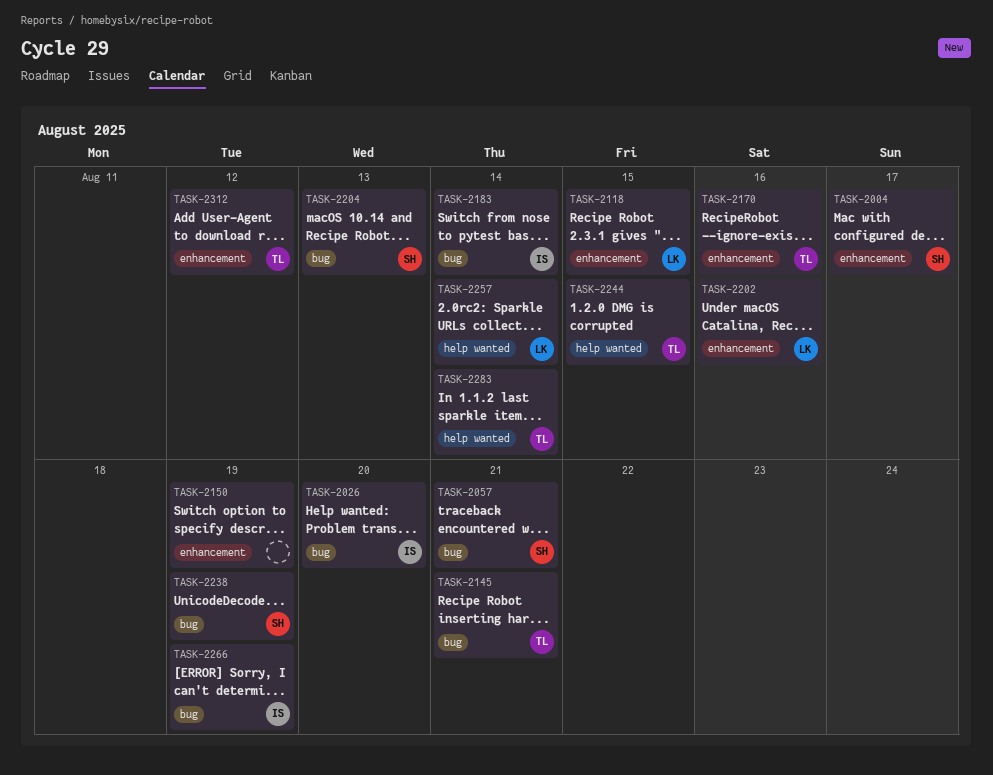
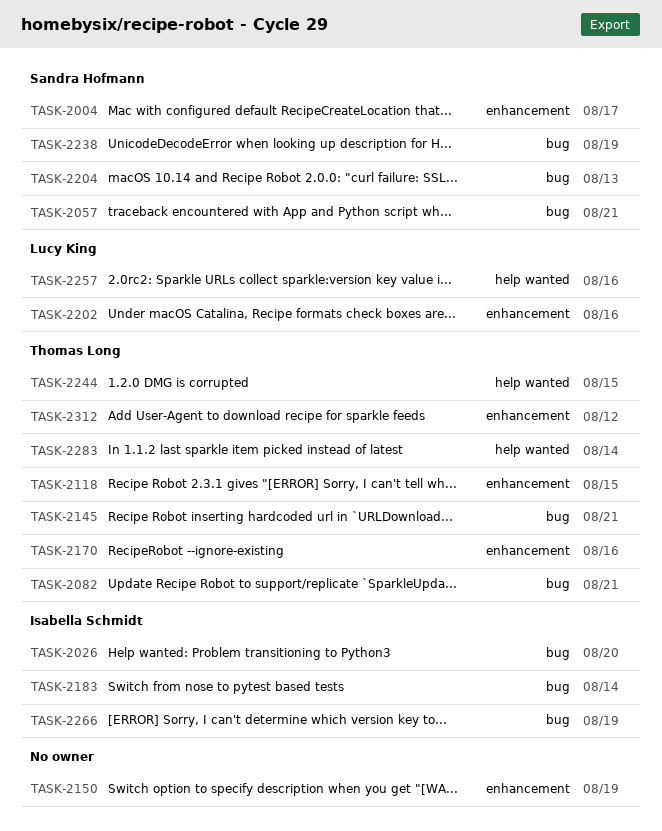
TASK-2082: none -> present
TASK-2118, owner: Lucy King -> Thomas Long
TASK-2257, due: Aug 14 -> Aug 16

